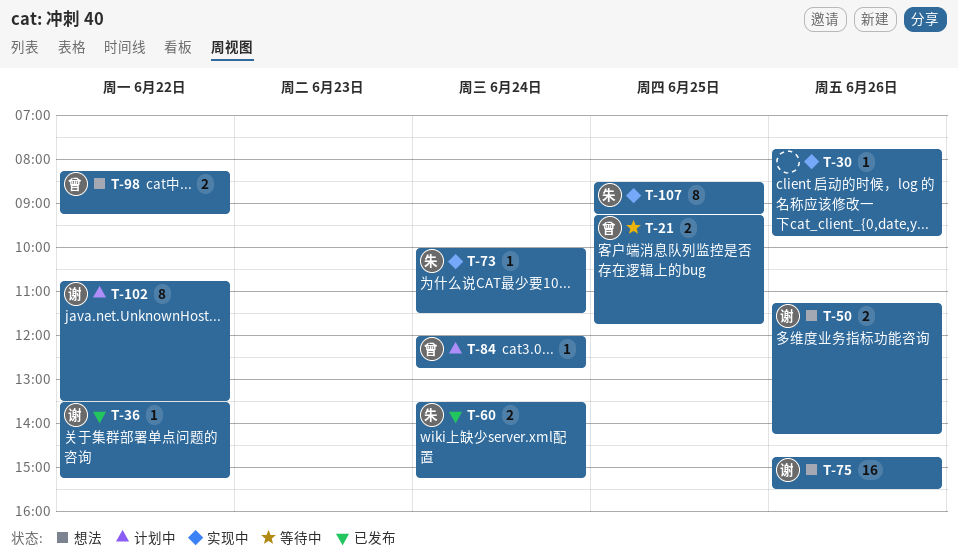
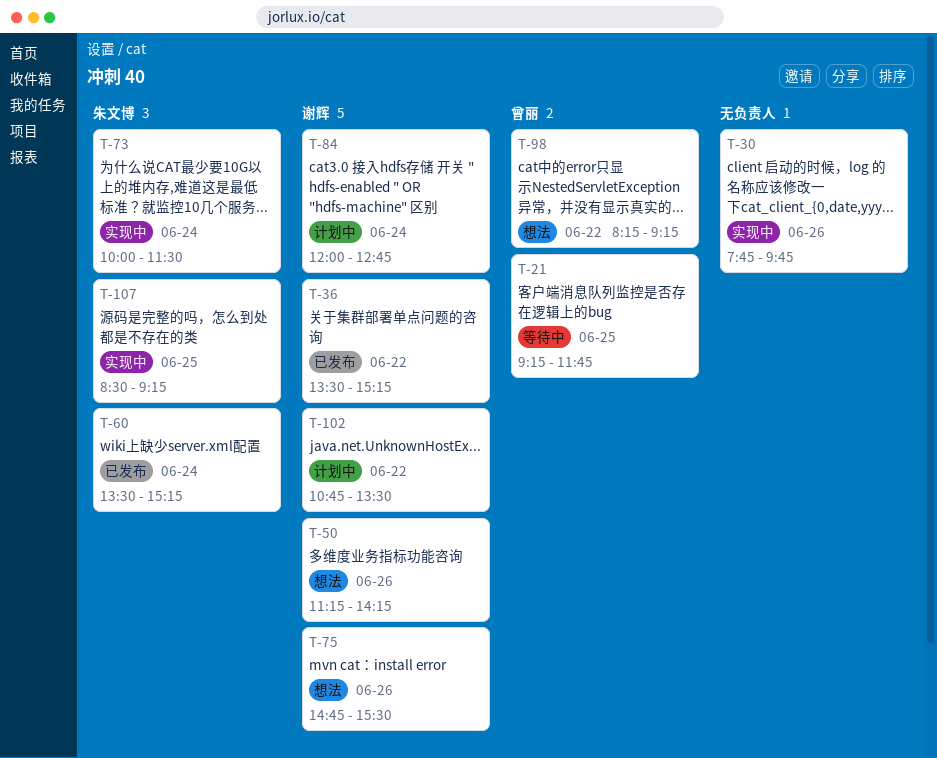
T-84, owner: 曾丽 -> 谢辉

